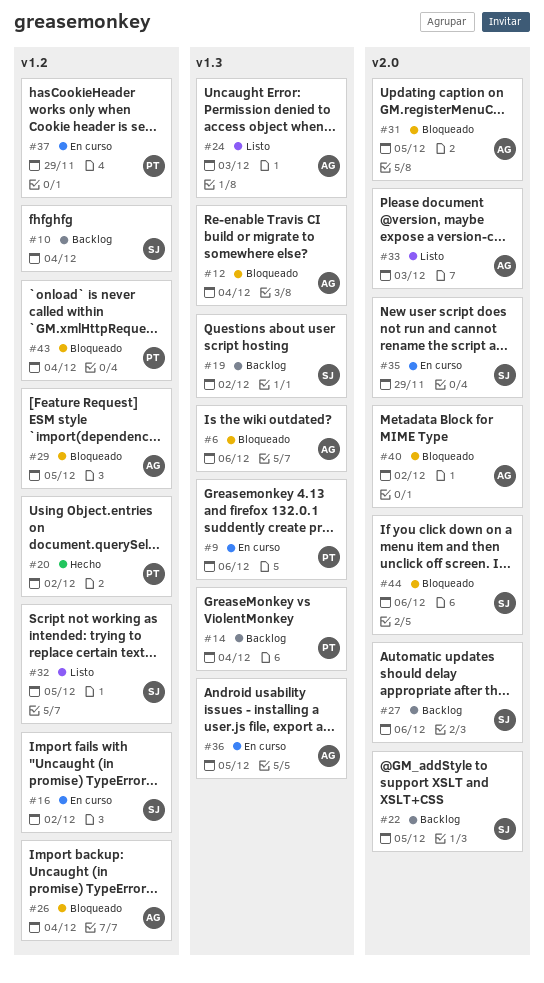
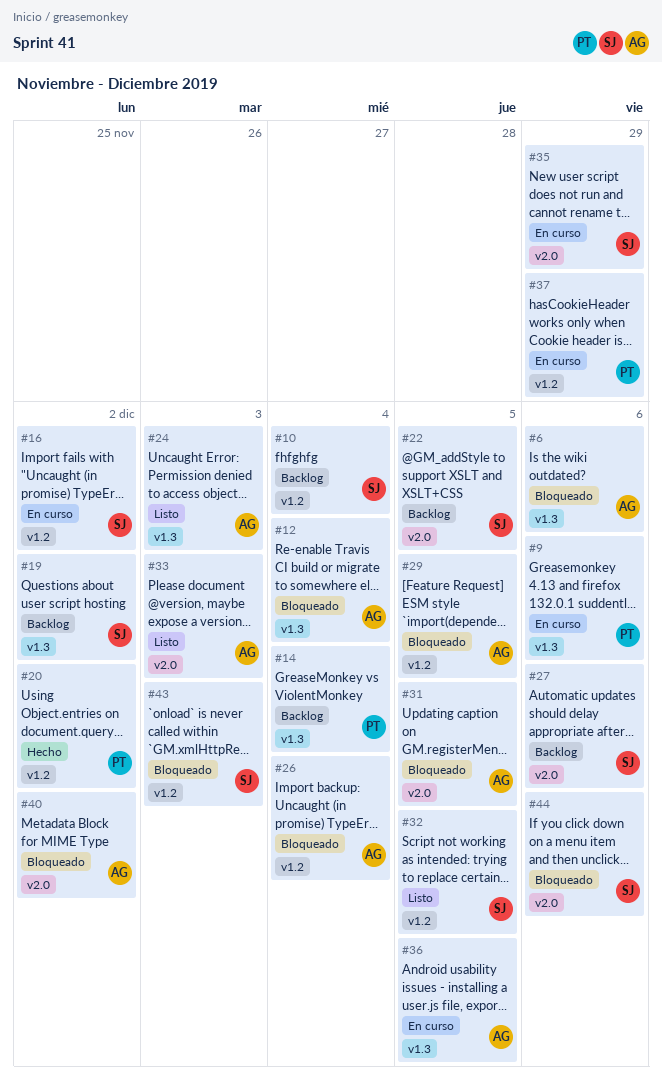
#43, owner: PT -> SJ
#43, due: Dec 4 -> Dec 3

